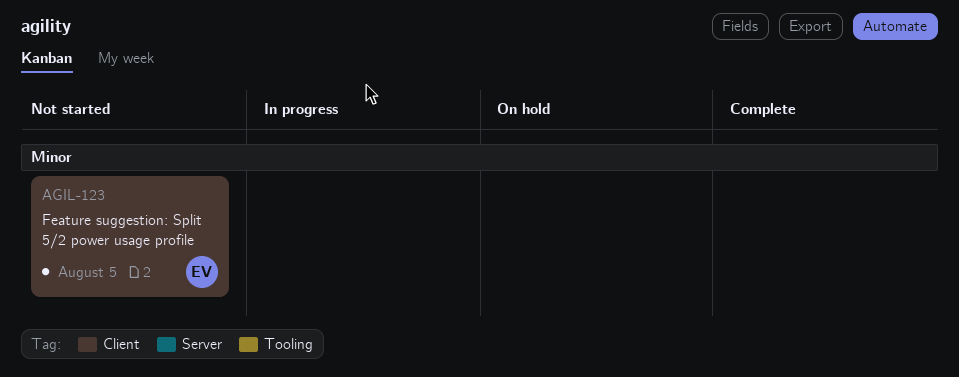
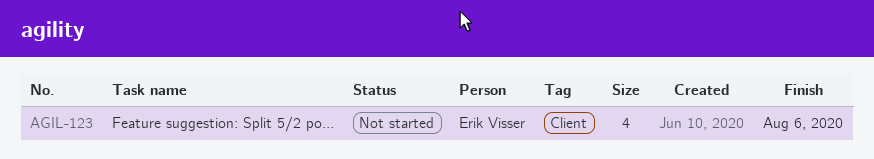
AGIL-123, estimate: 1 -> 4
AGIL-123, due: Aug 5 -> Aug 6

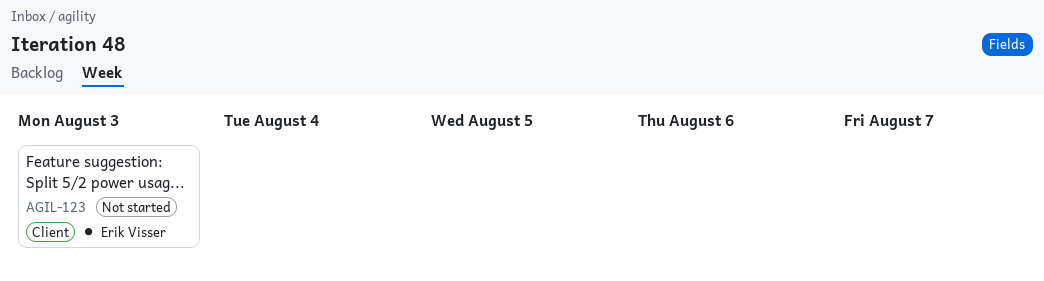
AGIL-123, estimate: 4 -> 1
AGIL-123, due: Aug 6 -> Aug 3

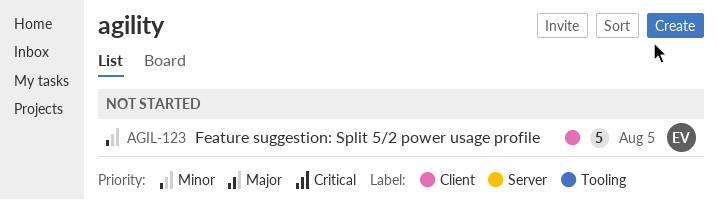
AGIL-123, estimate: 1 -> 5
AGIL-123, due: Aug 3 -> Aug 5

